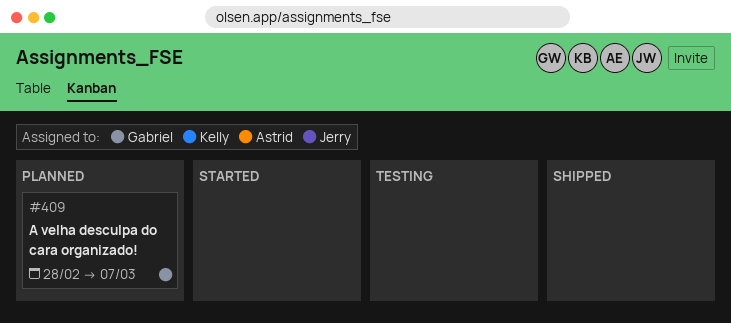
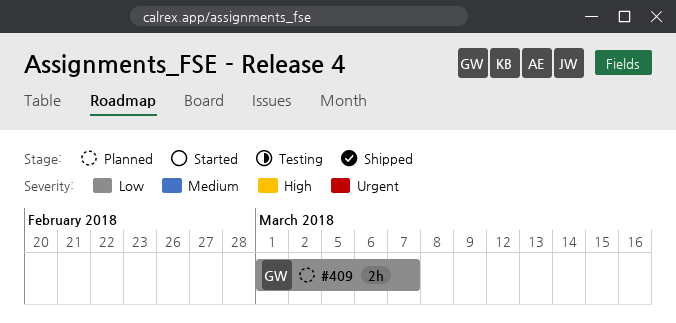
#409, start: Feb 28 -> Mar 1

